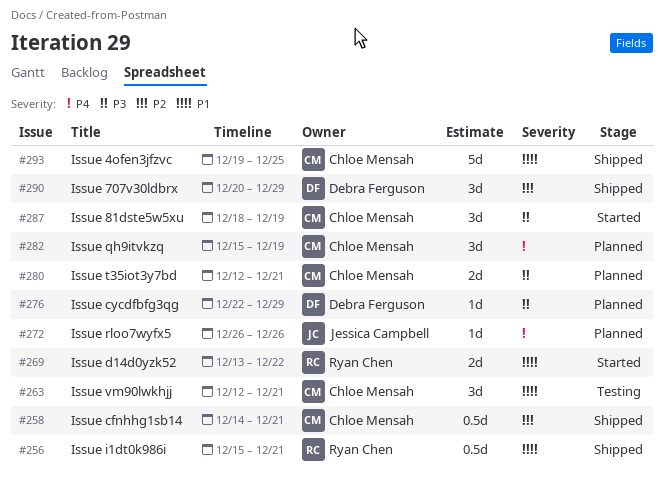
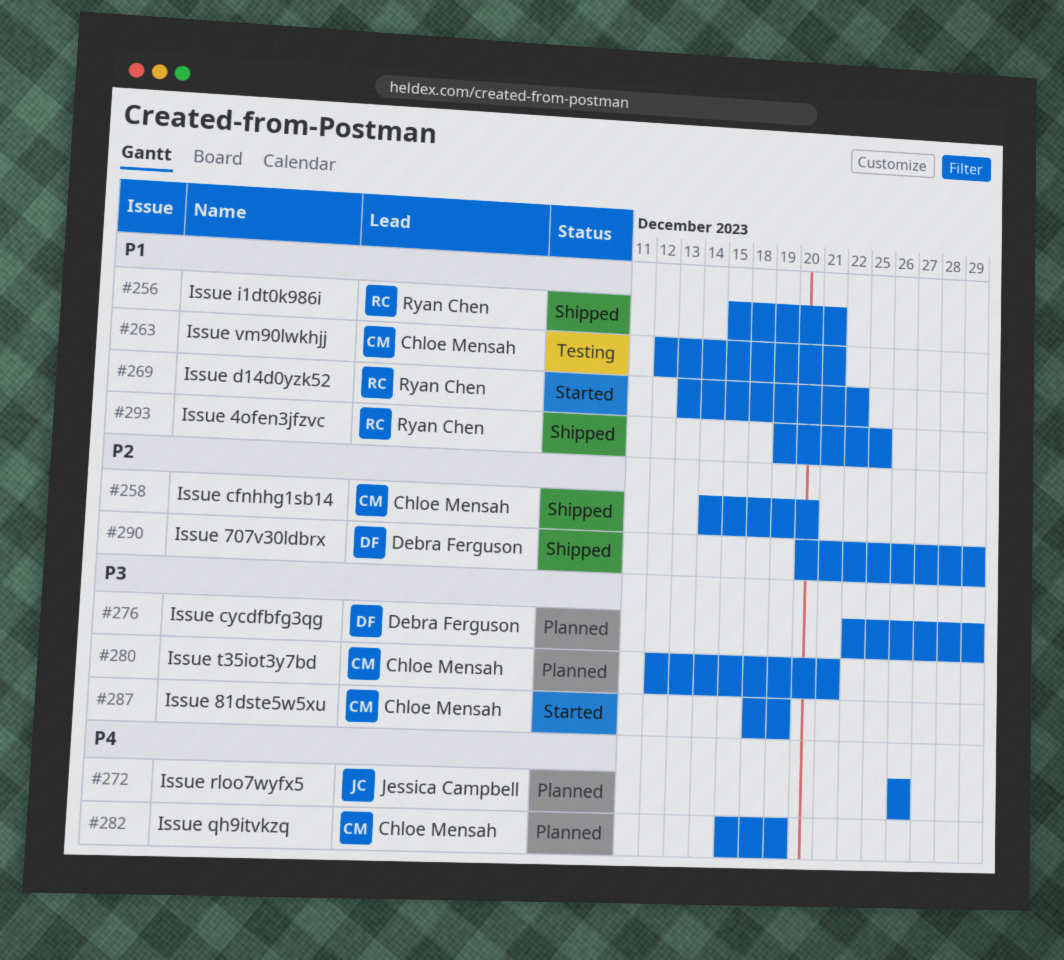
#258, due: Dec 21 -> Dec 20
#293, owner: Chloe Mensah -> Ryan Chen

